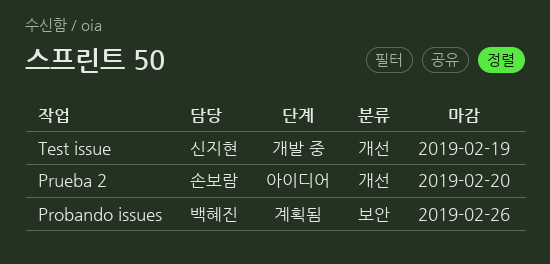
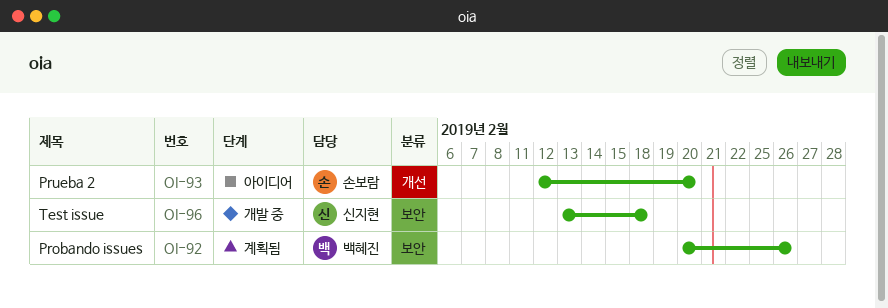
Test issue, label: 개선 -> 보안
Test issue, due: Feb 19 -> Feb 18

